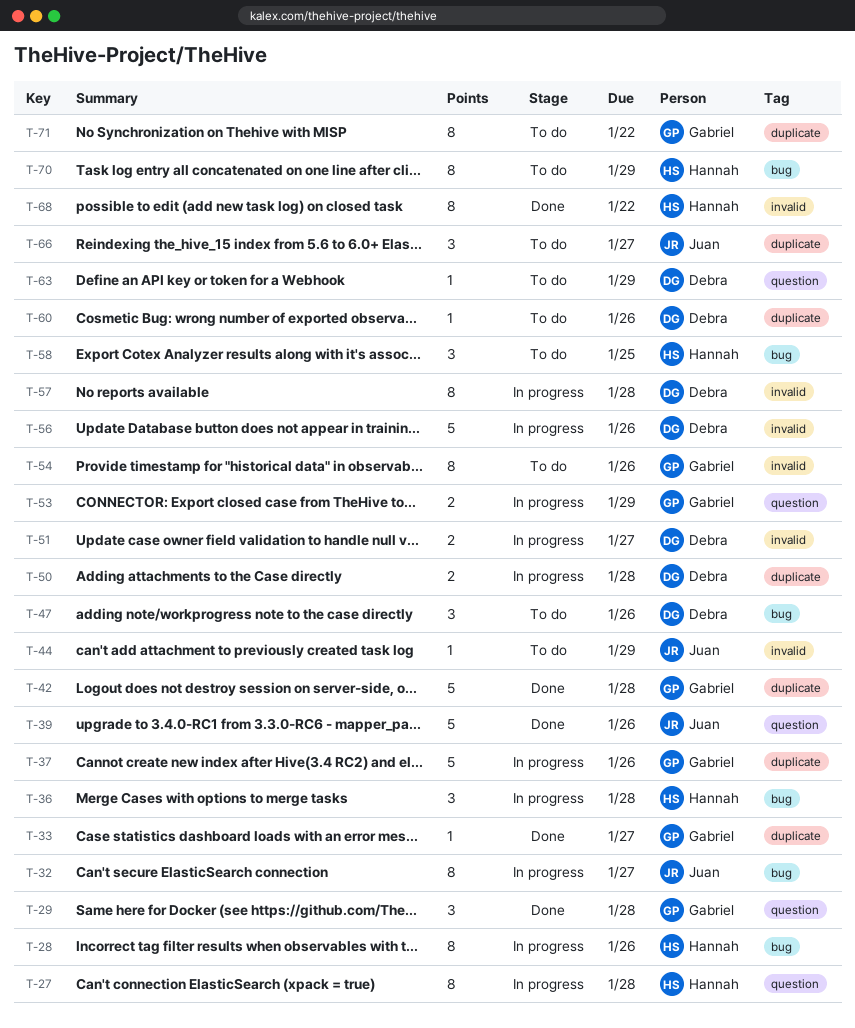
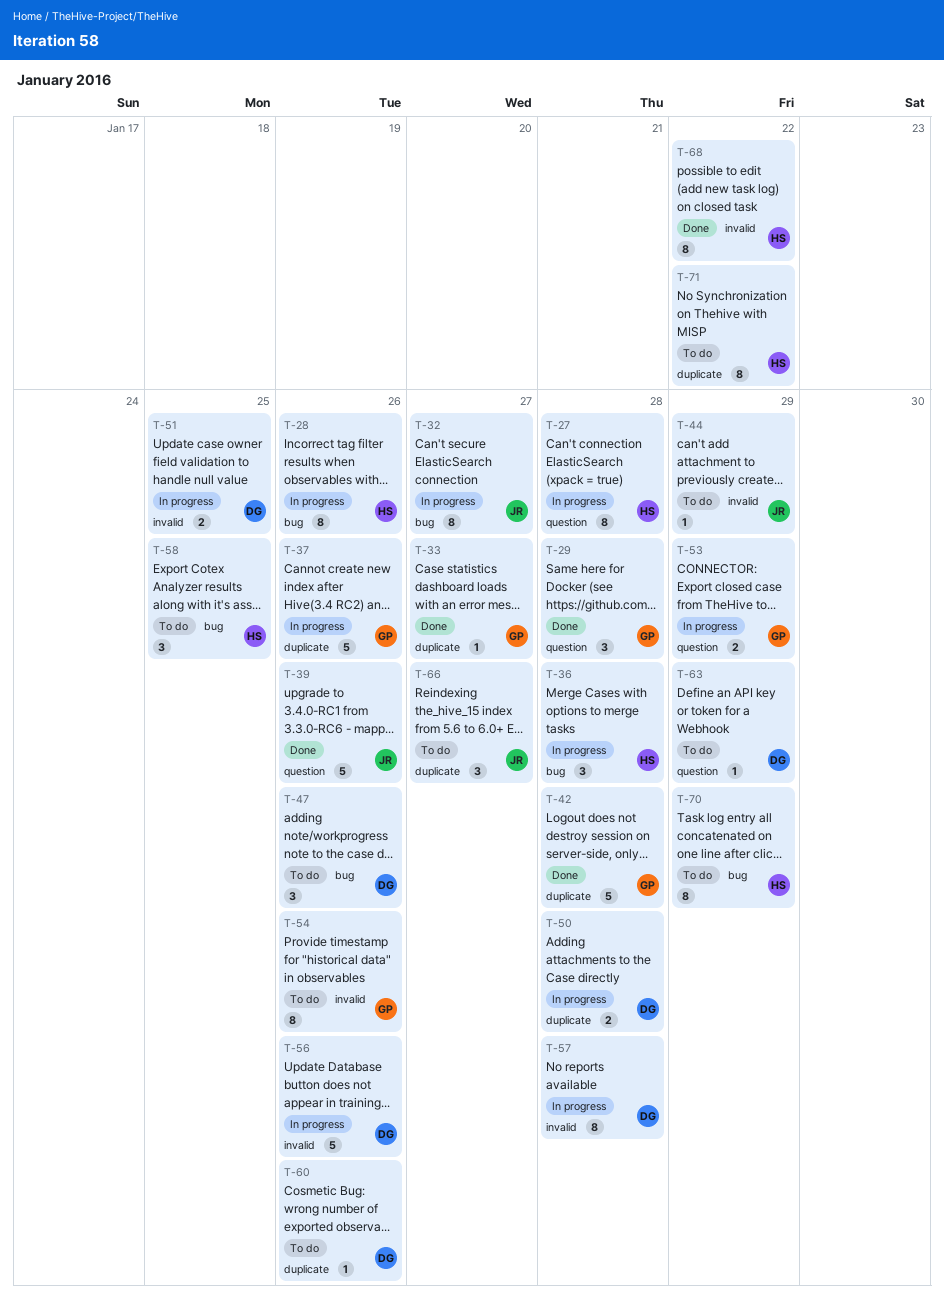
T-51, due: Jan 27 -> Jan 25
T-71, owner: Gabriel -> Hannah

